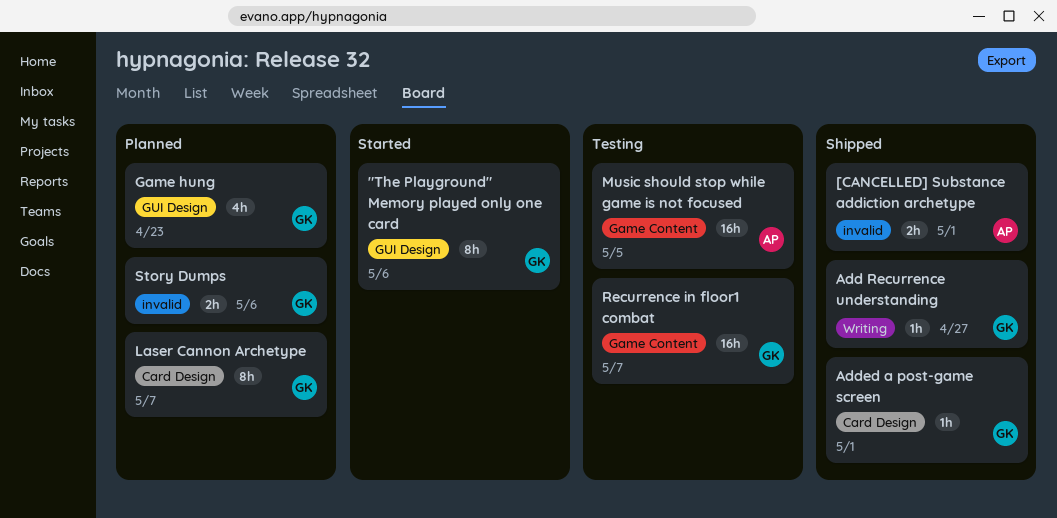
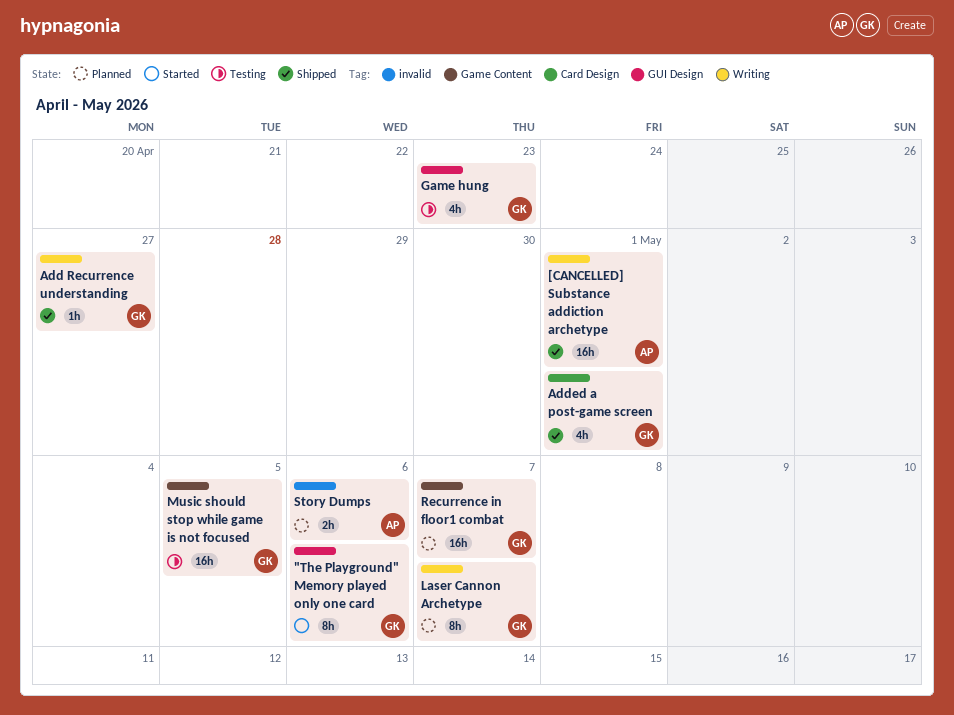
[CANCELLED] Substance addiction archetype, label: invalid -> Writing
[CANCELLED] Substance addiction archetype, estimate: 2h -> 16h
Added a post-game screen, estimate: 1h -> 4h
Game hung, status: Planned -> Testing
Laser Cannon Archetype, label: Card Design -> Writing
Music should stop while game is not focused, owner: AP -> GK
Recurrence in floor1 combat, status: Testing -> Planned
Story Dumps, owner: GK -> AP

